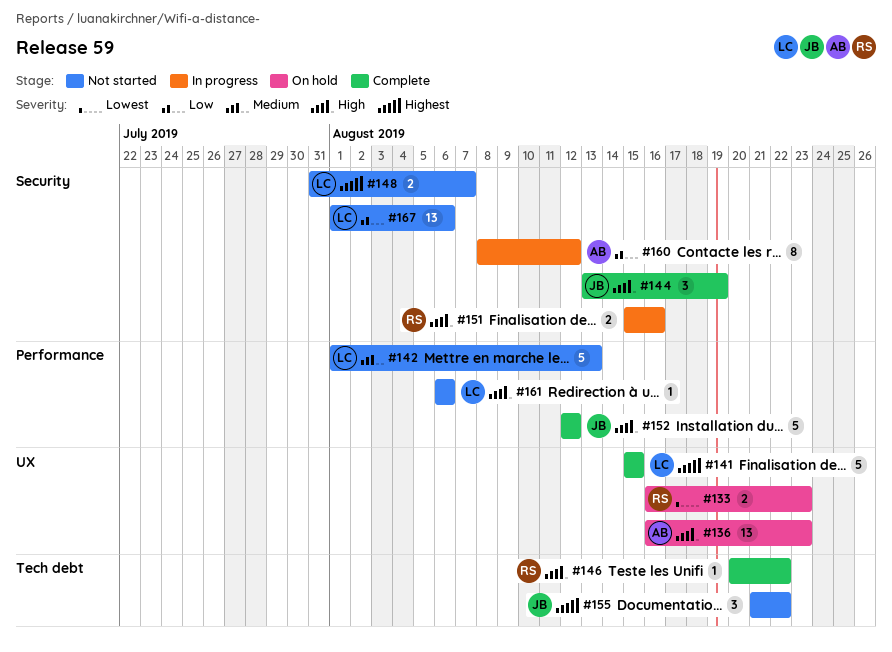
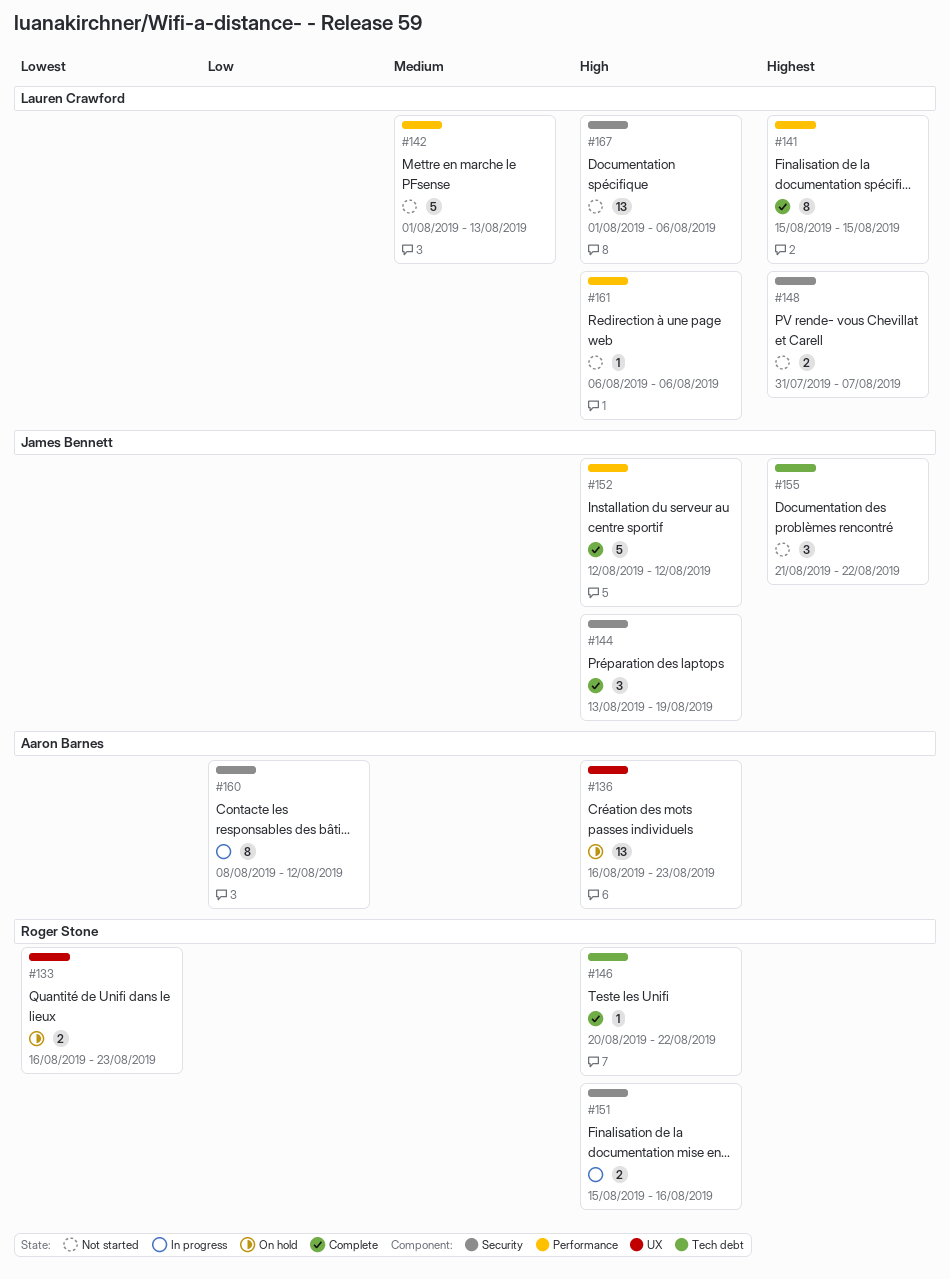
#141, label: UX -> Performance
#141, estimate: 5 -> 8
#167, priority: Low -> High

